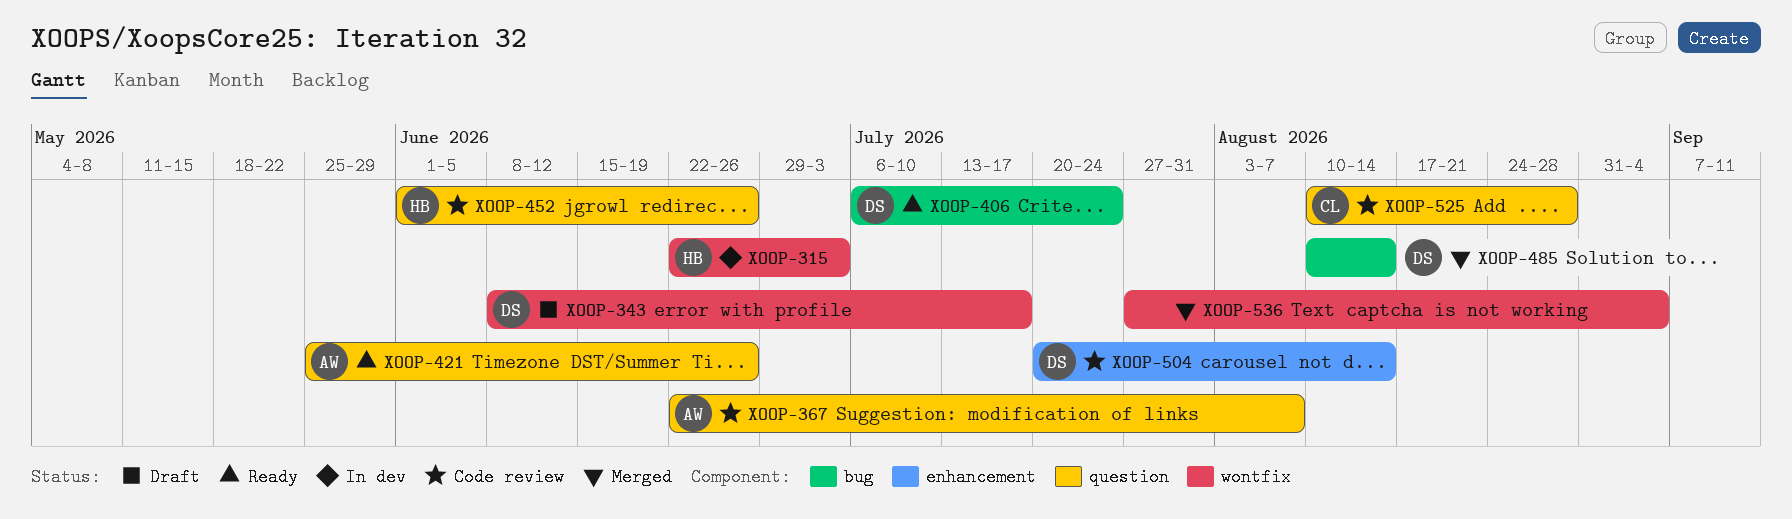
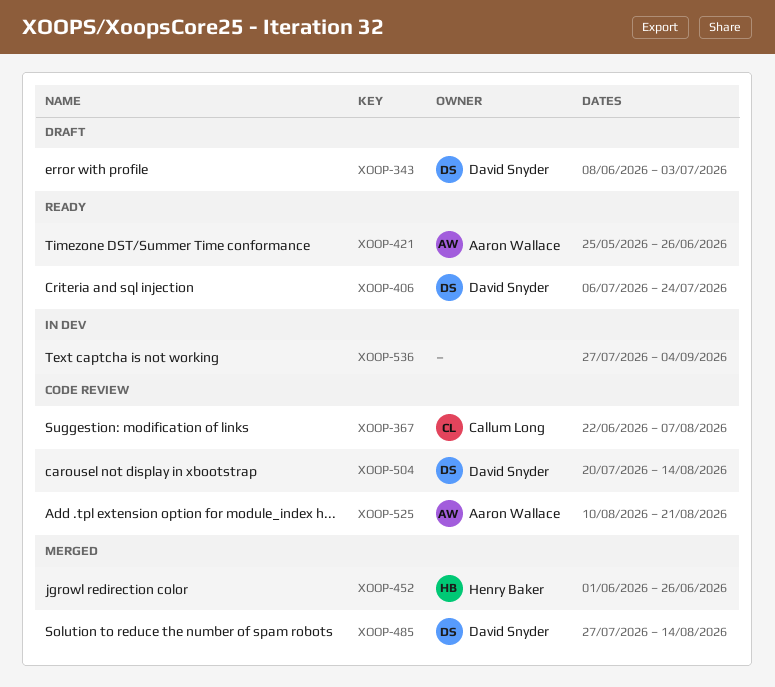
XOOP-315: present -> none
XOOP-343, due: Jul 17 -> Jul 3
XOOP-367, owner: Aaron Wallace -> Callum Long
XOOP-452, status: Code review -> Merged
XOOP-485, start: Aug 10 -> Jul 27
XOOP-525, owner: Callum Long -> Aaron Wallace
XOOP-525, due: Aug 28 -> Aug 21
XOOP-536, status: Merged -> In dev

